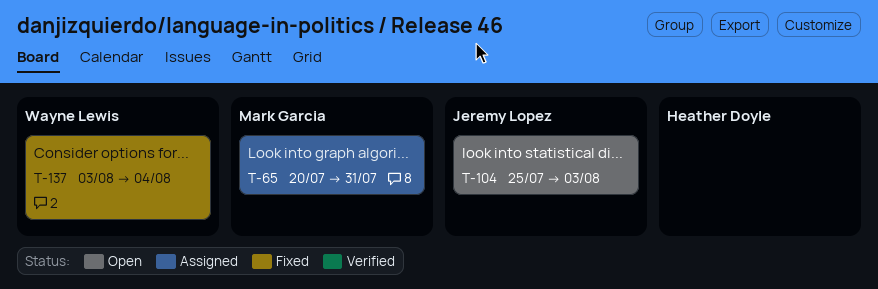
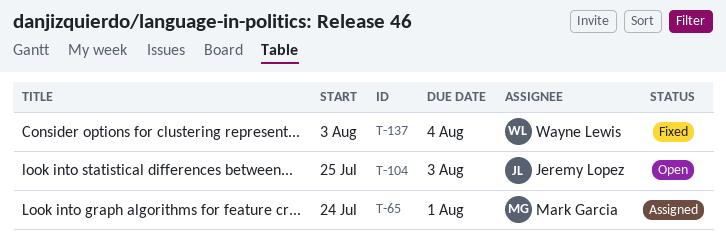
T-65, start: Jul 20 -> Jul 24
T-65, due: Jul 31 -> Aug 1

